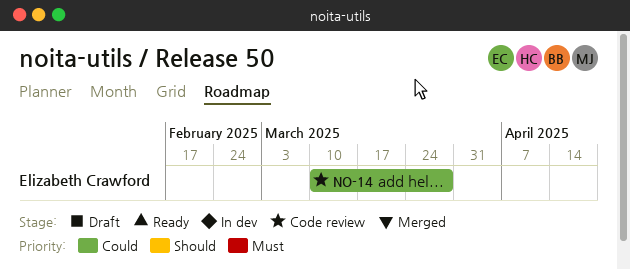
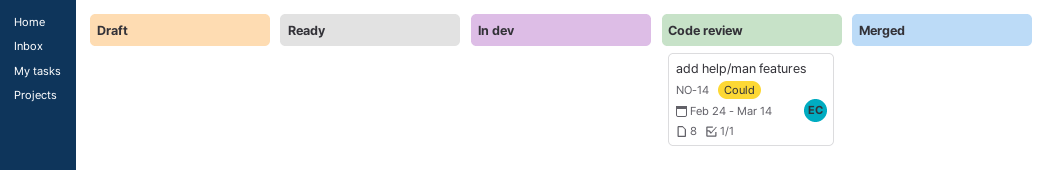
NO-14, start: Mar 10 -> Feb 24
NO-14, due: Mar 28 -> Mar 14

